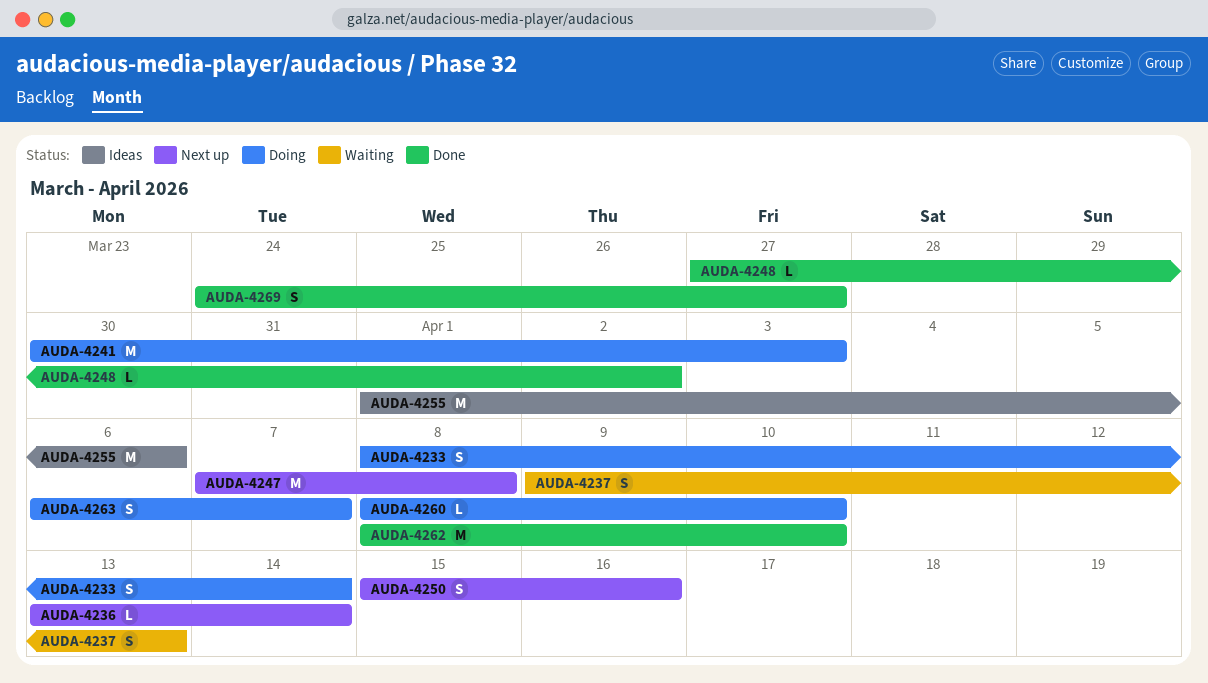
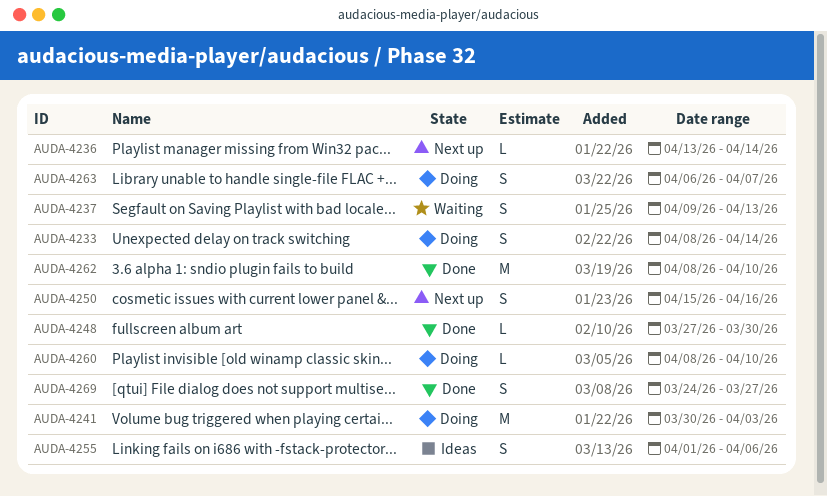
AUDA-4247: present -> none
AUDA-4248, due: Apr 2 -> Mar 30
AUDA-4255, estimate: M -> S

